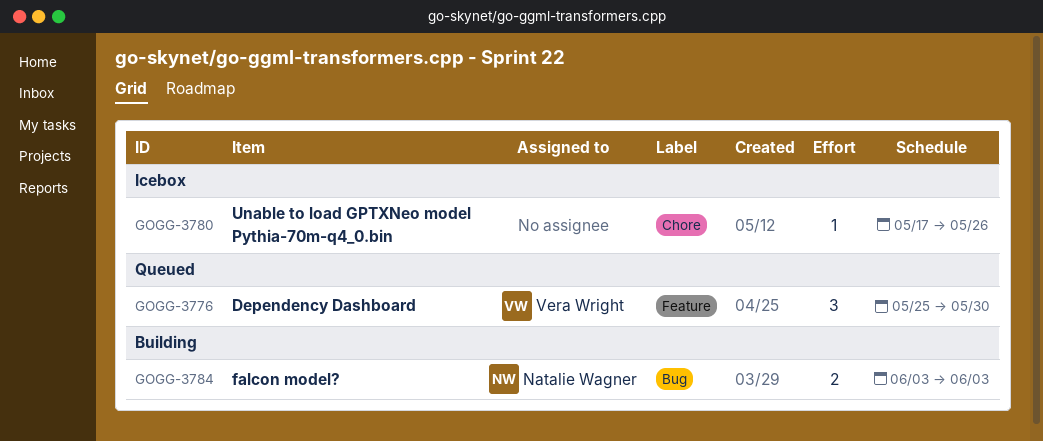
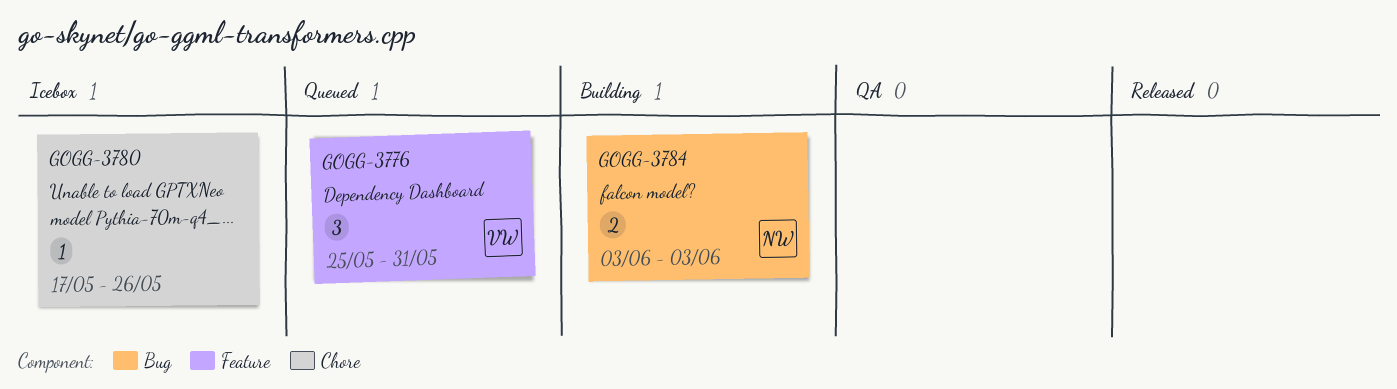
GOGG-3776, due: May 30 -> May 31

